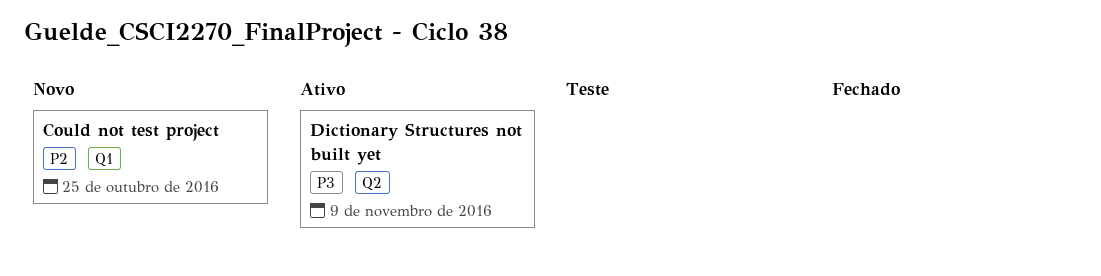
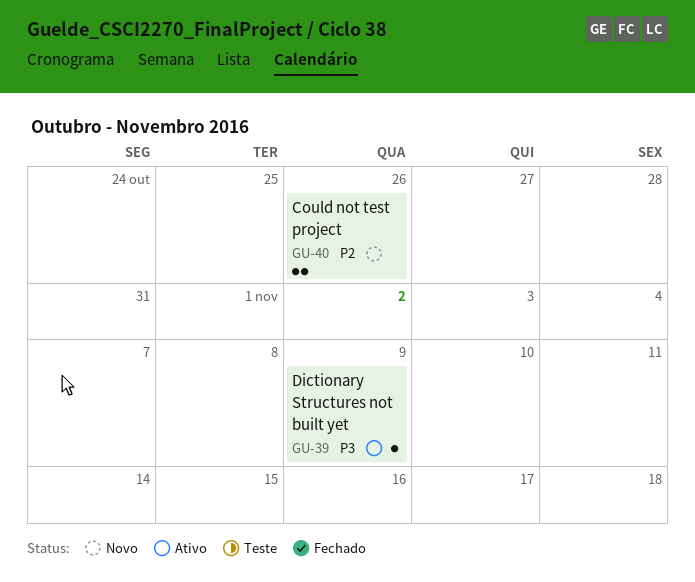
Could not test project, due: Oct 25 -> Oct 26

